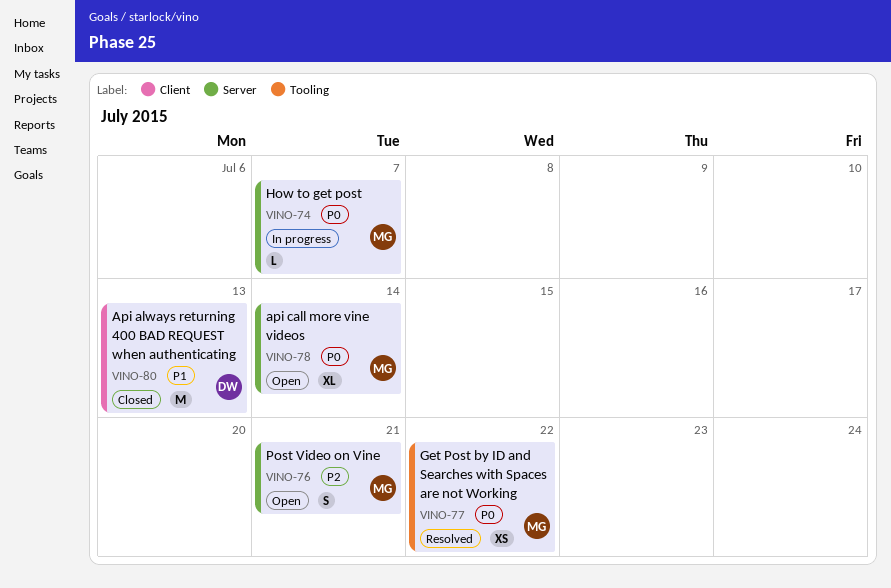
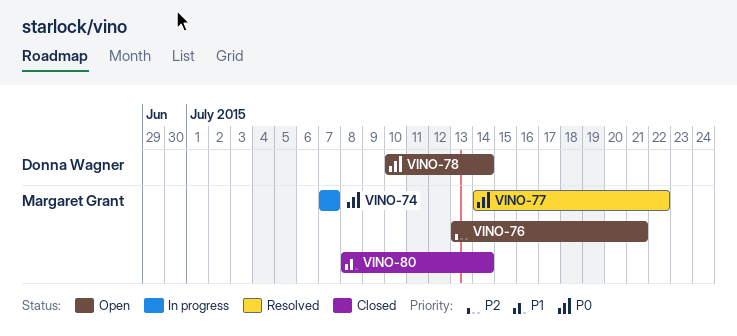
VINO-78, owner: Margaret Grant -> Donna Wagner
VINO-80, owner: Donna Wagner -> Margaret Grant
VINO-80, due: Jul 13 -> Jul 14

